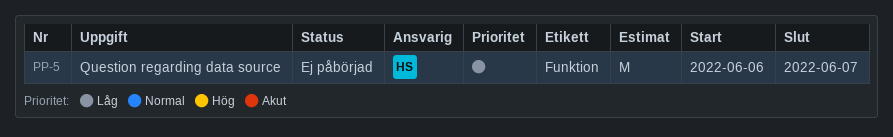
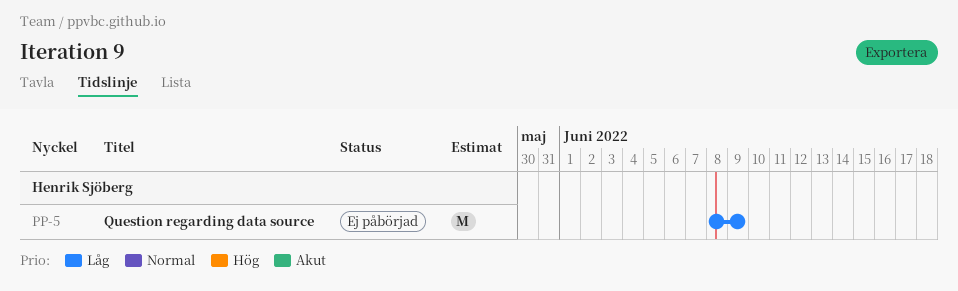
PP-5, start: Jun 6 -> Jun 8
PP-5, due: Jun 7 -> Jun 9

